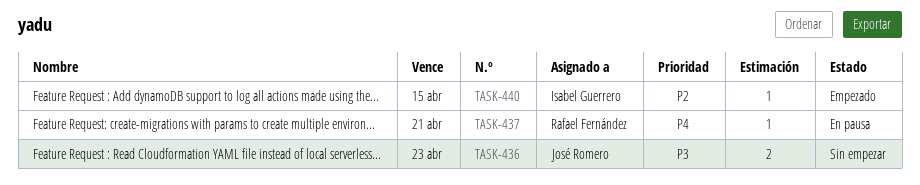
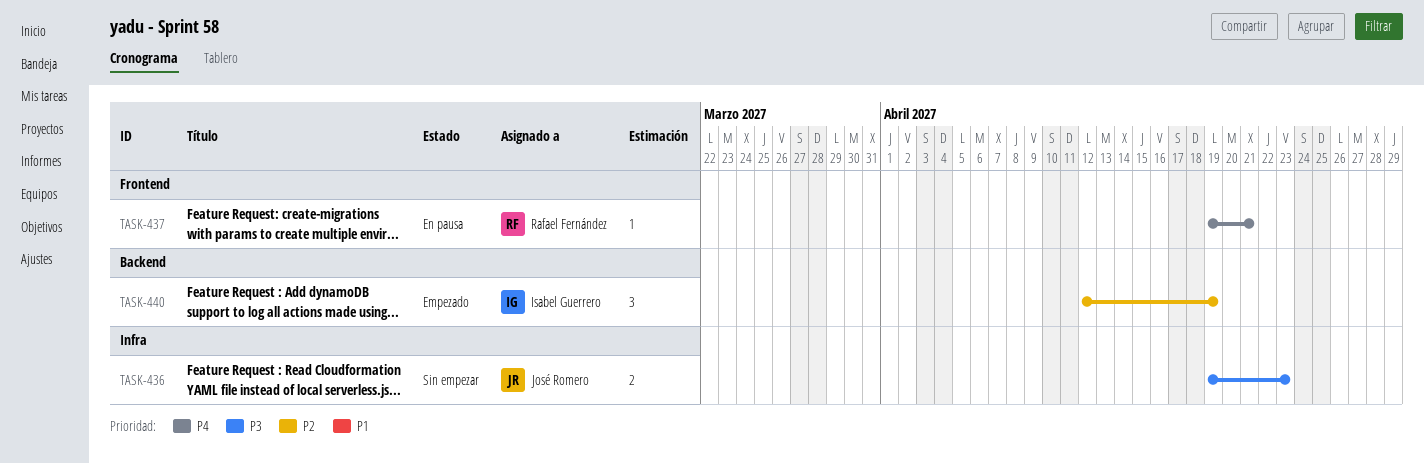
TASK-440, estimate: 1 -> 3
TASK-440, due: Apr 15 -> Apr 19

